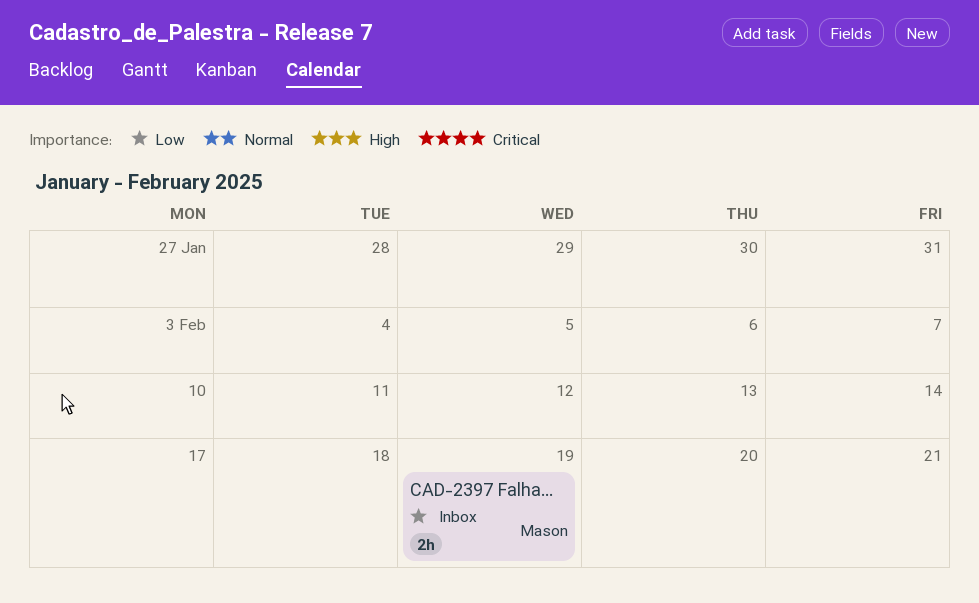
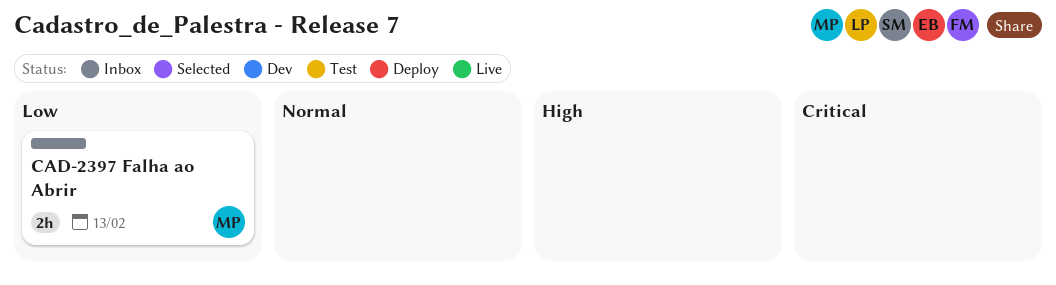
CAD-2397, due: Feb 19 -> Feb 13

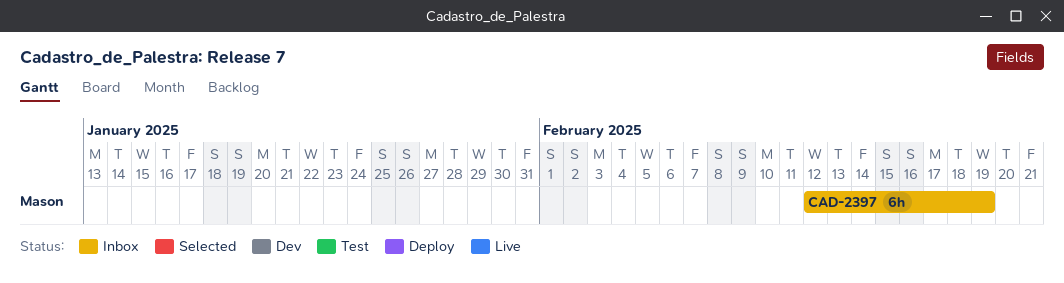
CAD-2397, estimate: 2h -> 6h
CAD-2397, due: Feb 13 -> Feb 19

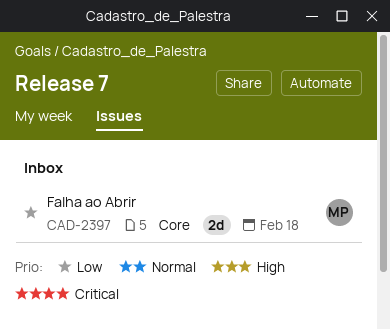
CAD-2397, estimate: 6h -> 2d
CAD-2397, due: Feb 19 -> Feb 18

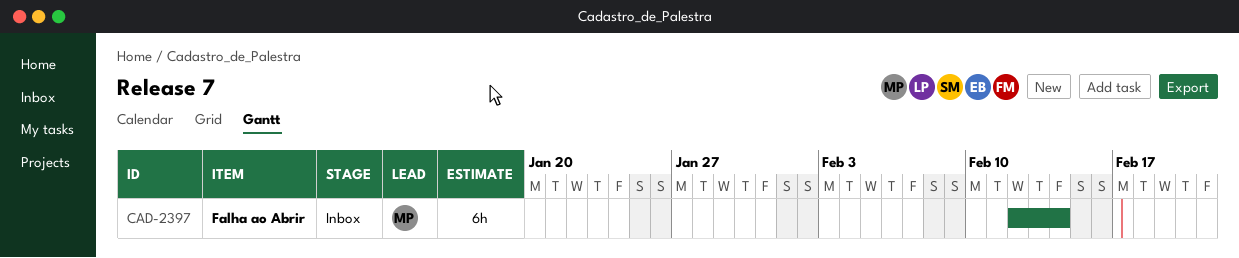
CAD-2397, estimate: 2d -> 6h
CAD-2397, due: Feb 18 -> Feb 14

